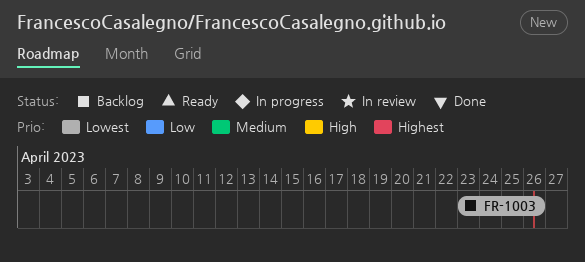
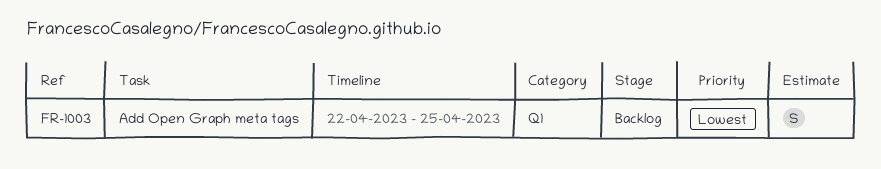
FR-1003, start: Apr 23 -> Apr 22
FR-1003, due: Apr 26 -> Apr 25

